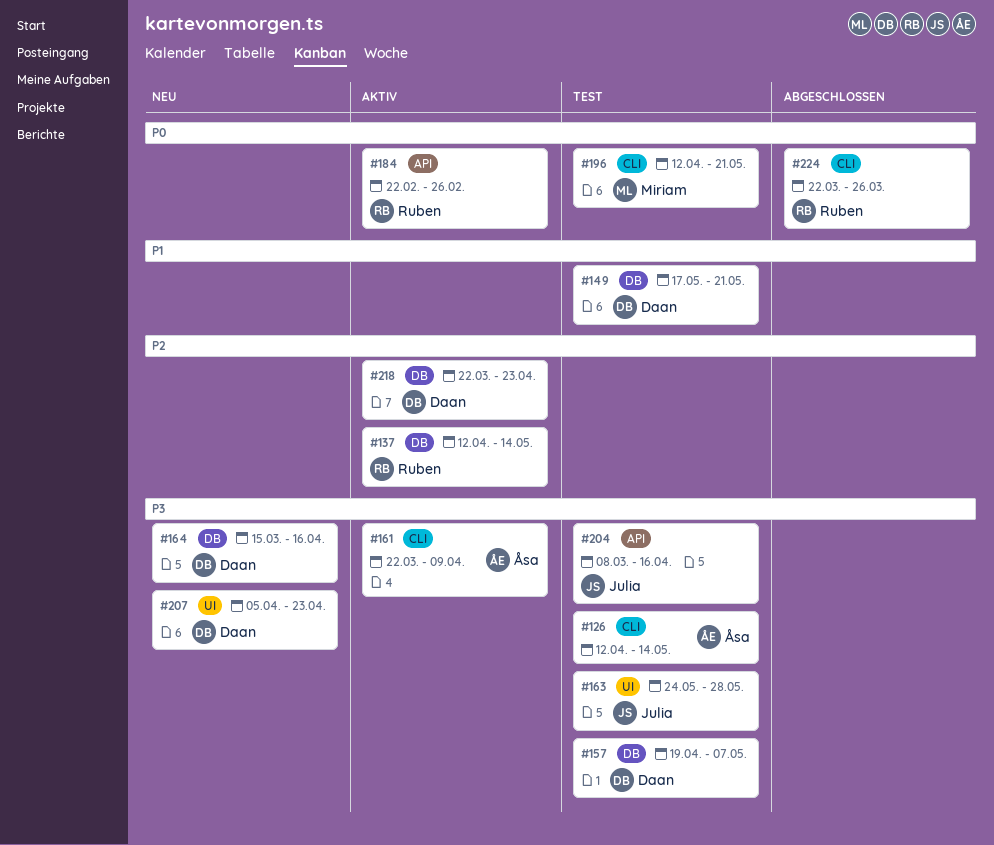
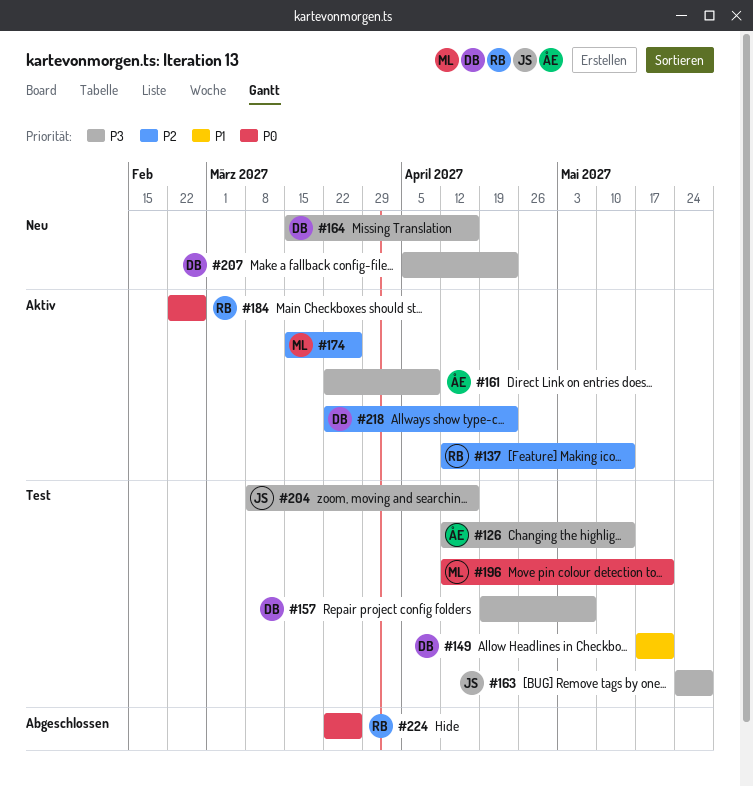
#174: none -> present

